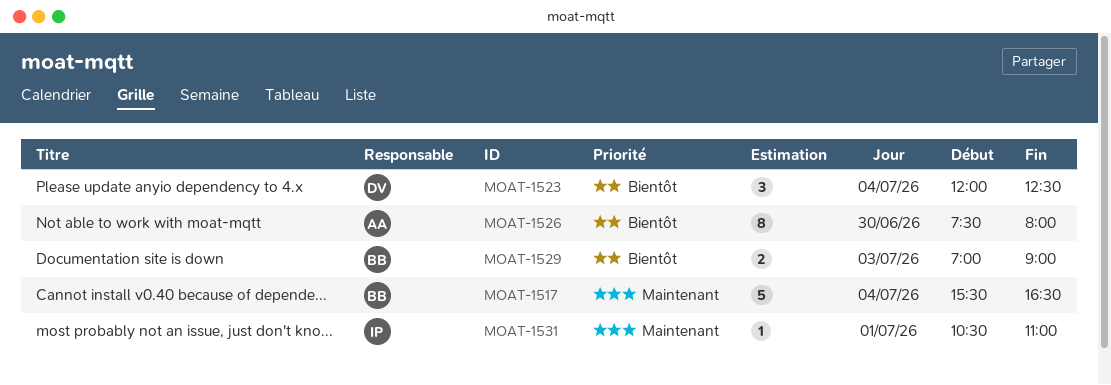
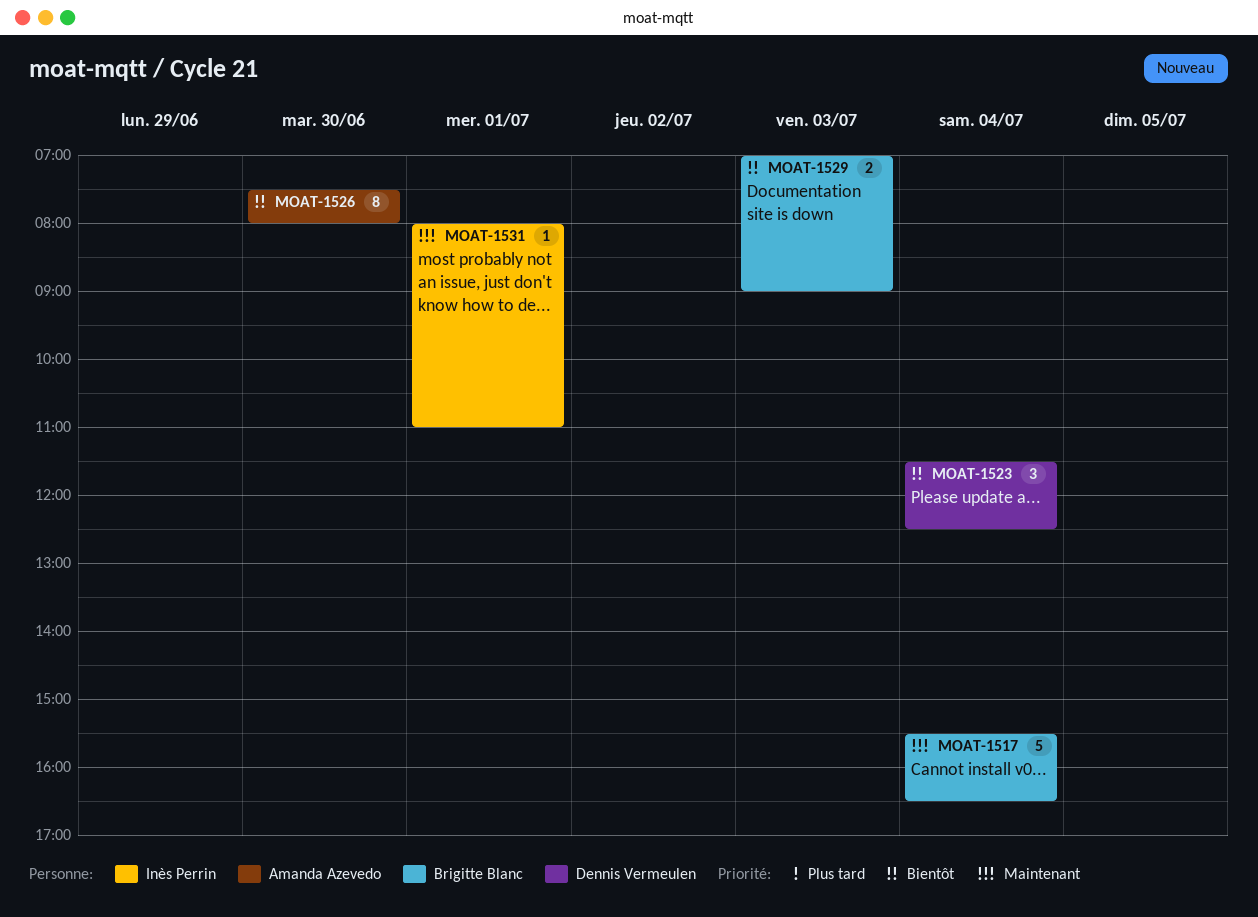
MOAT-1523, begins: 12:00 -> 11:30
MOAT-1531, begins: 10:30 -> 08:00

